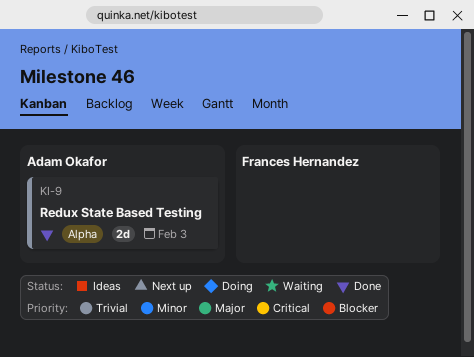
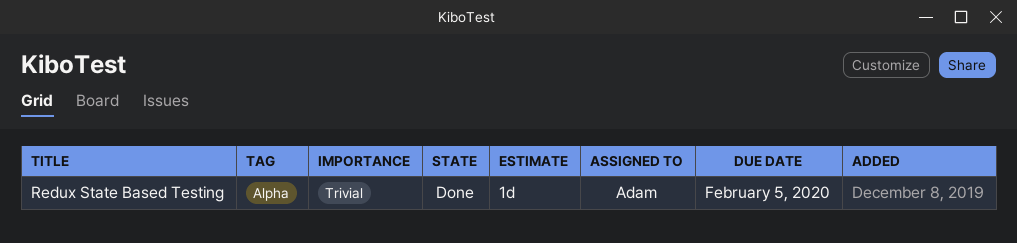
Redux State Based Testing, estimate: 2d -> 1d
Redux State Based Testing, due: Feb 3 -> Feb 5

